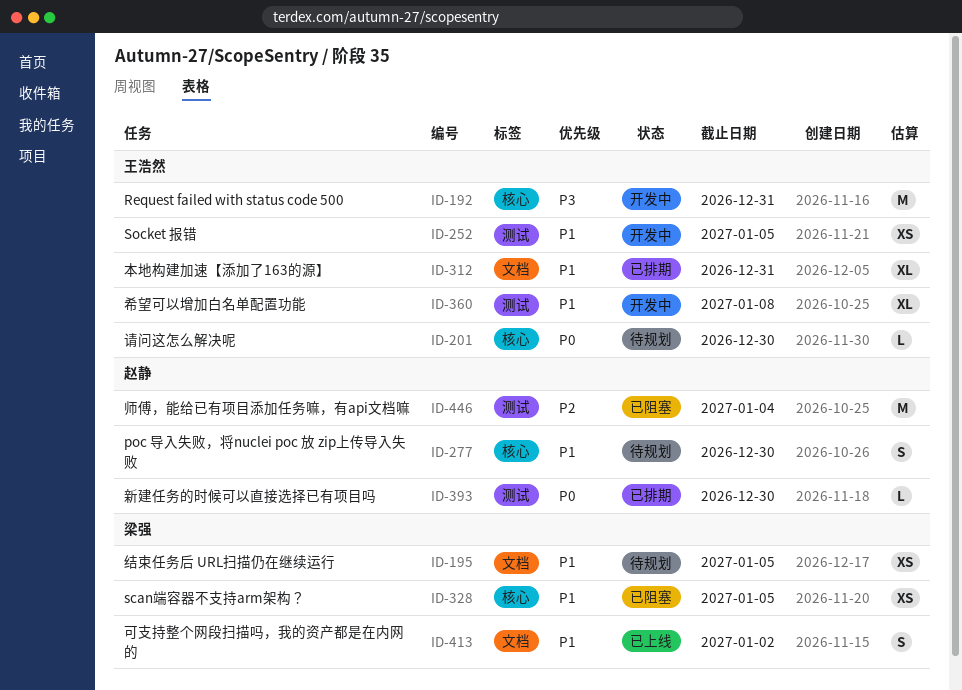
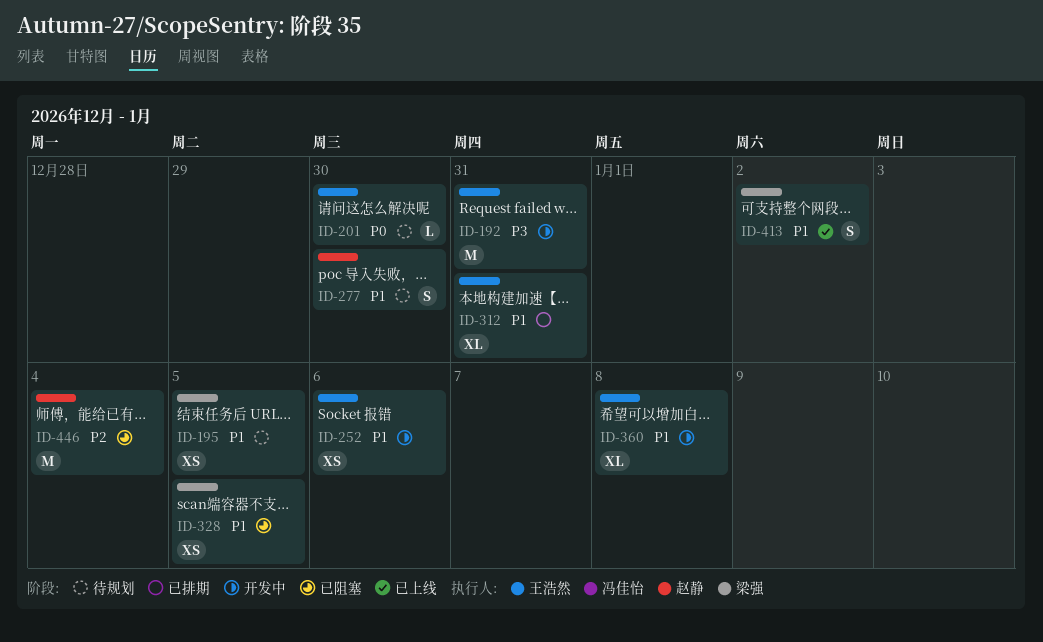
ID-252, due: Jan 5 -> Jan 6
ID-393: present -> none

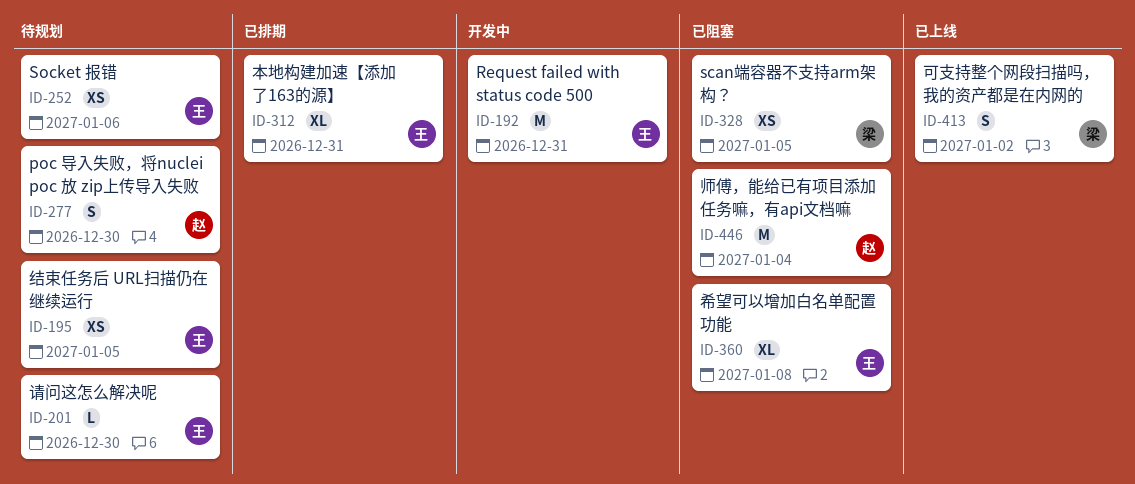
ID-195, owner: 梁强 -> 王浩然
ID-252, status: 开发中 -> 待规划
ID-360, status: 开发中 -> 已阻塞

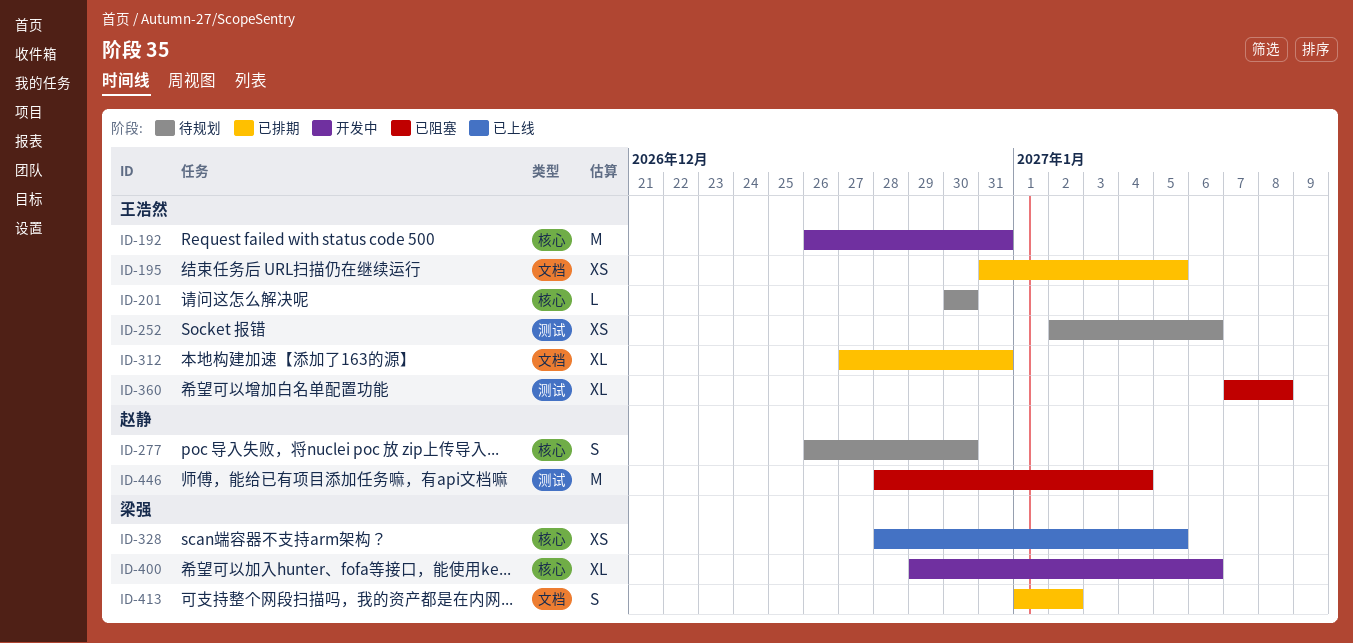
ID-195, status: 待规划 -> 已排期
ID-328, status: 已阻塞 -> 已上线
ID-400: none -> present
ID-413, status: 已上线 -> 已排期

